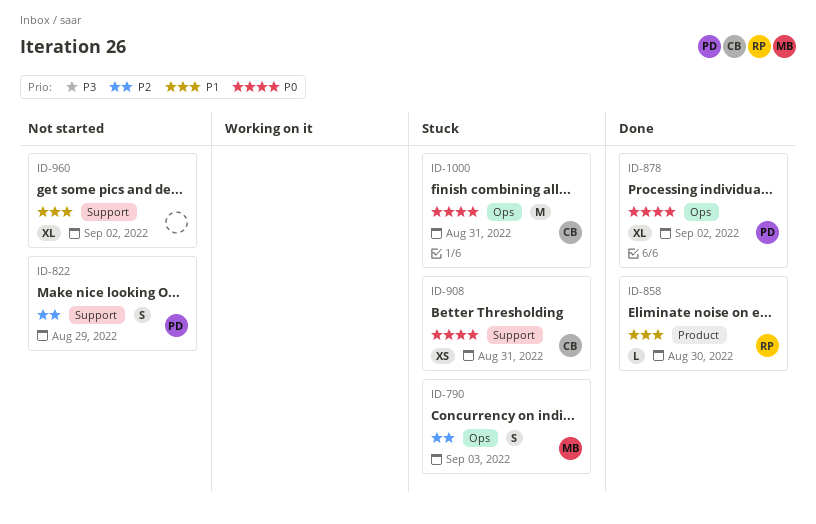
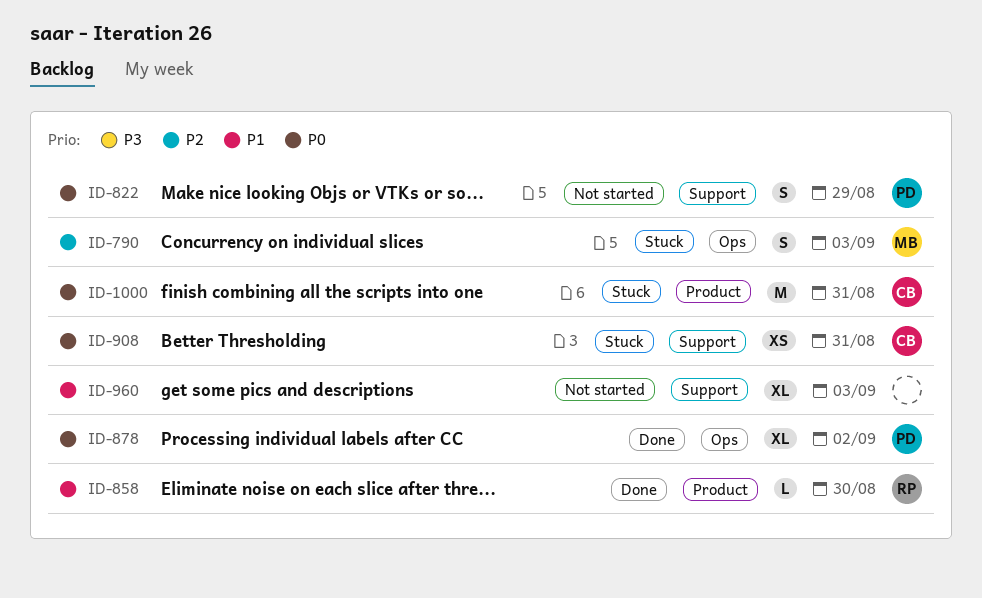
ID-822, priority: P2 -> P0
ID-960, due: Sep 2 -> Sep 3
ID-1000, label: Ops -> Product

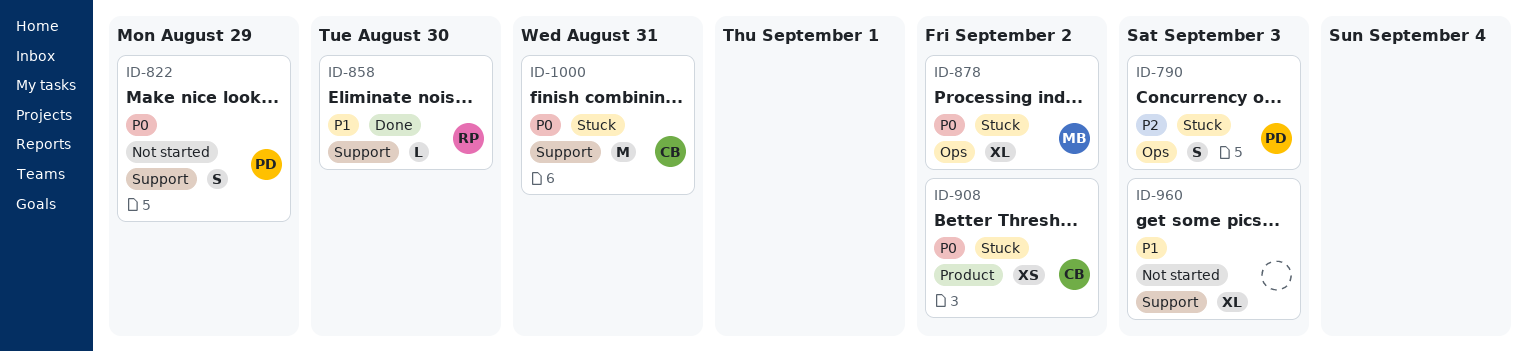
ID-790, owner: MB -> PD
ID-858, label: Product -> Support
ID-878, status: Done -> Stuck
ID-878, owner: PD -> MB
ID-908, label: Support -> Product
ID-908, due: Aug 31 -> Sep 2
ID-1000, label: Product -> Support

